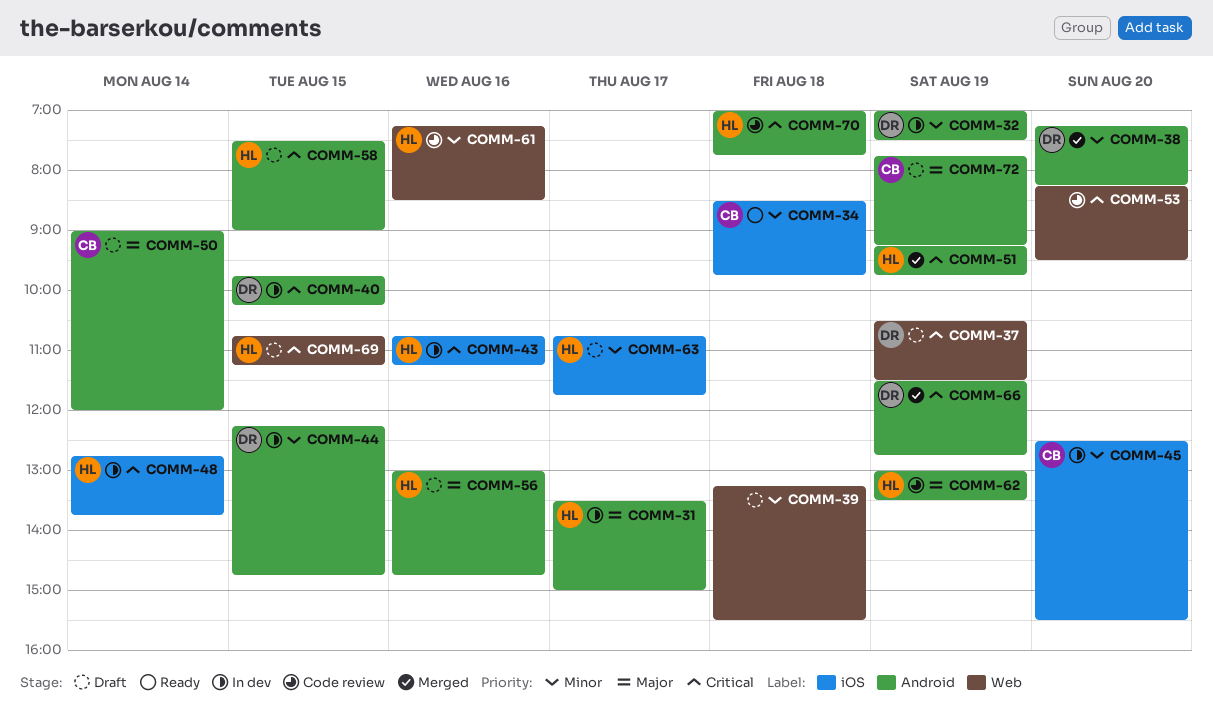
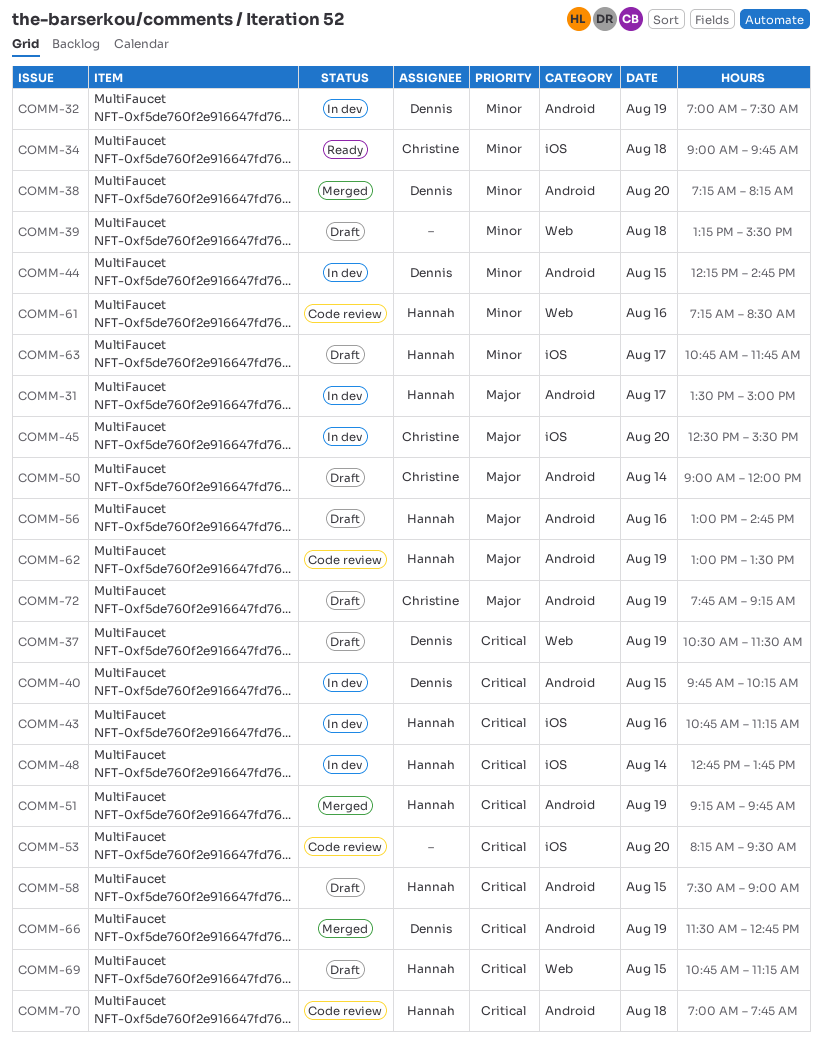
COMM-34, begins: 08:30 -> 09:00
COMM-45, priority: Minor -> Major
COMM-53, label: Web -> iOS

